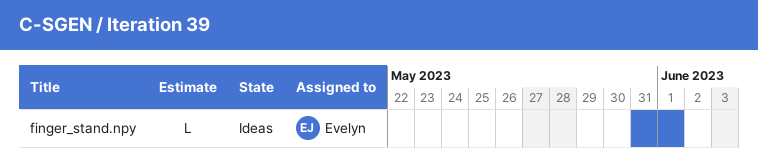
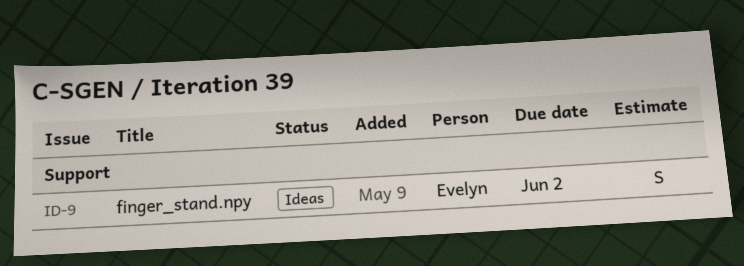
finger_stand.npy, estimate: L -> S
finger_stand.npy, due: Jun 1 -> Jun 2

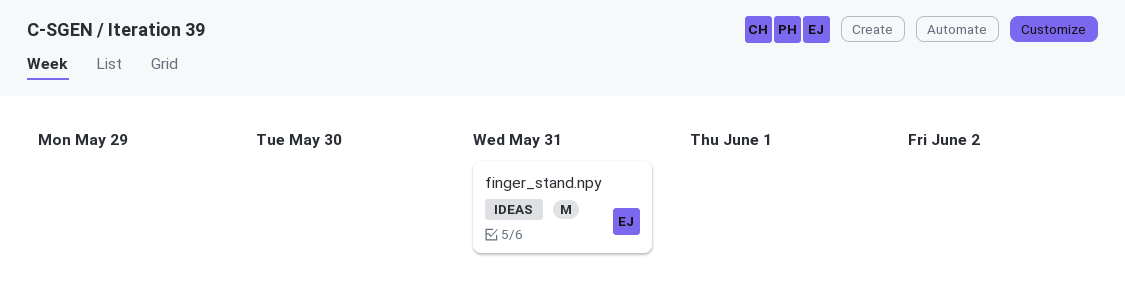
finger_stand.npy, estimate: S -> M
finger_stand.npy, due: Jun 2 -> May 31

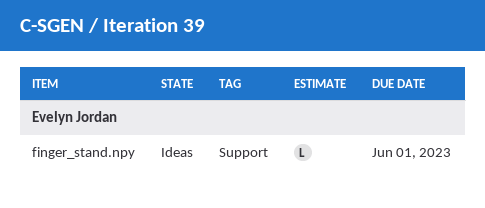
finger_stand.npy, estimate: M -> L
finger_stand.npy, due: May 31 -> Jun 1

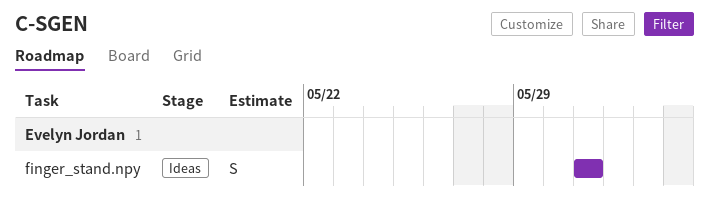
finger_stand.npy, estimate: L -> S
finger_stand.npy, due: Jun 1 -> May 31

